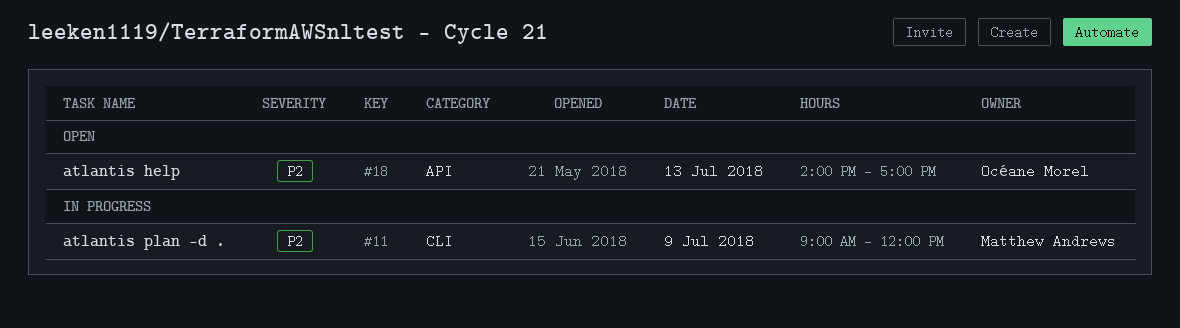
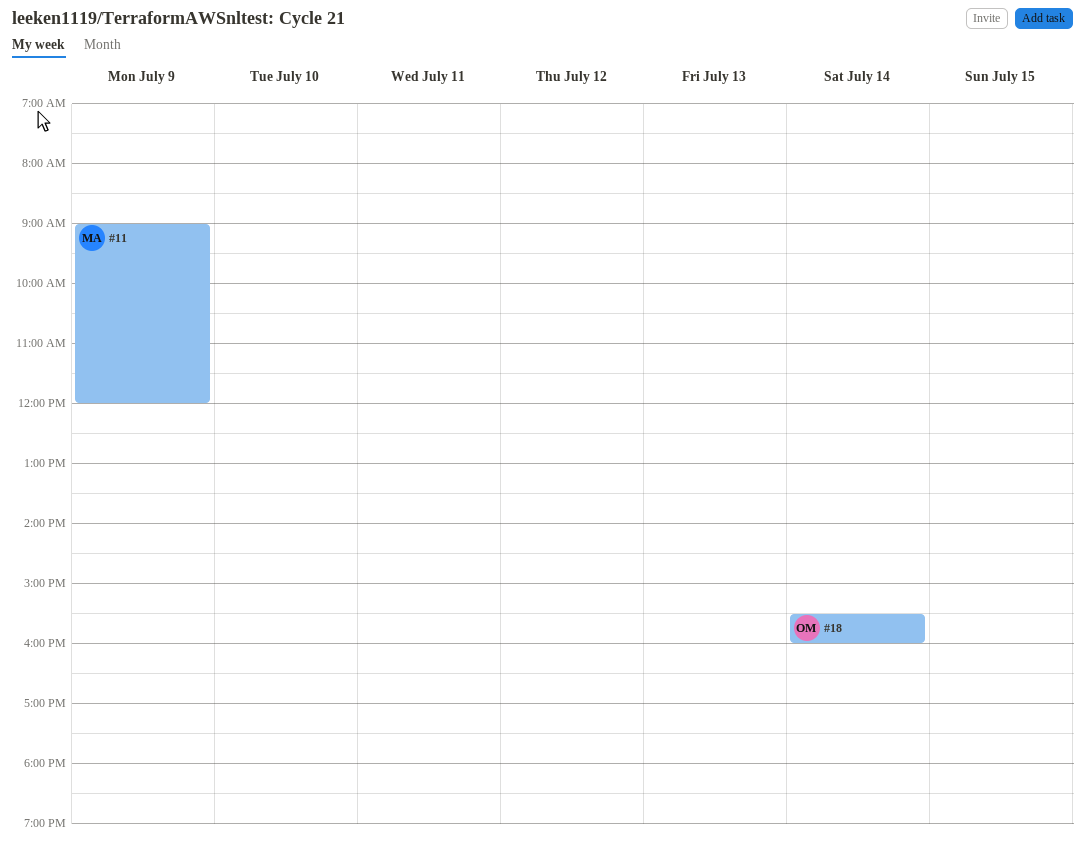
#18, day: Jul 13 -> Jul 14
#18, begins: 14:00 -> 15:30
#18, ends: 17:00 -> 16:00

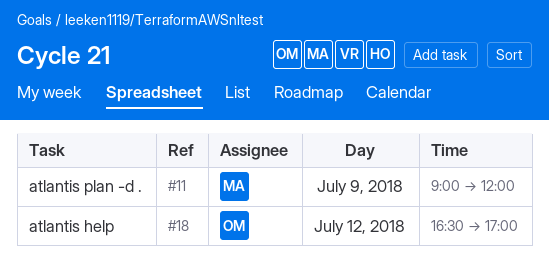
#18, day: Jul 14 -> Jul 12
#18, begins: 15:30 -> 16:30
#18, ends: 16:00 -> 17:00

